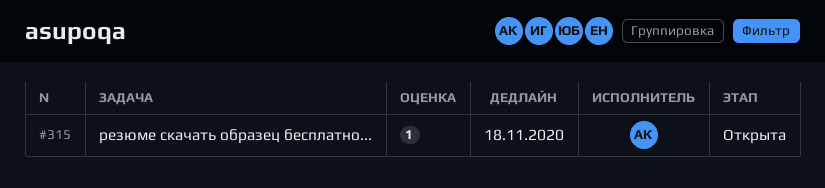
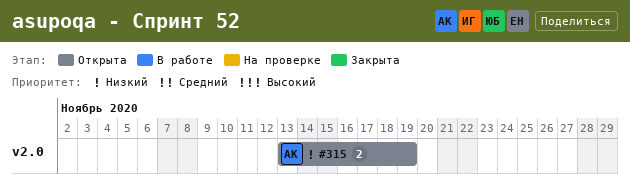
#315, estimate: 1 -> 2
#315, due: Nov 18 -> Nov 19

